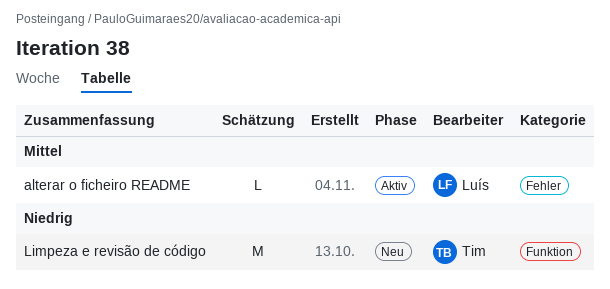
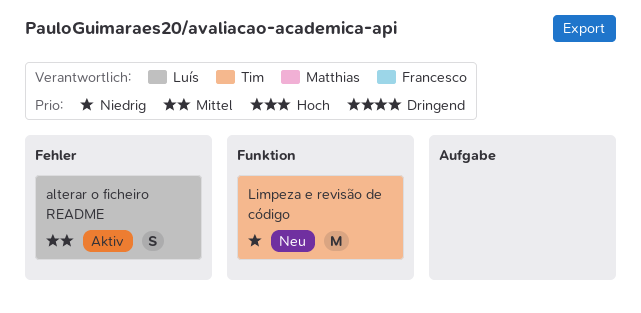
alterar o ficheiro README, estimate: L -> S

